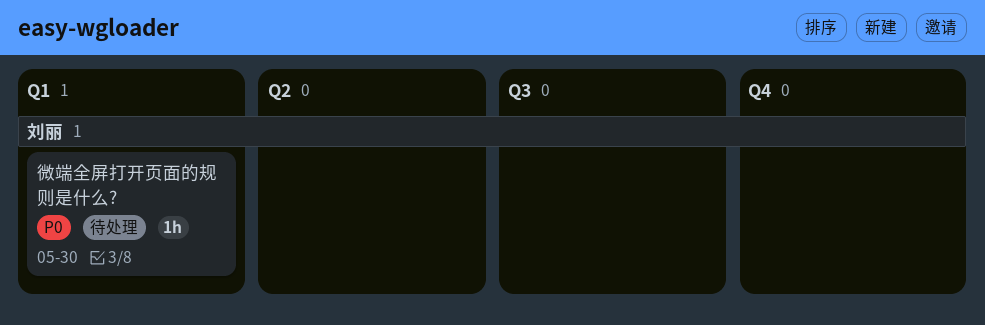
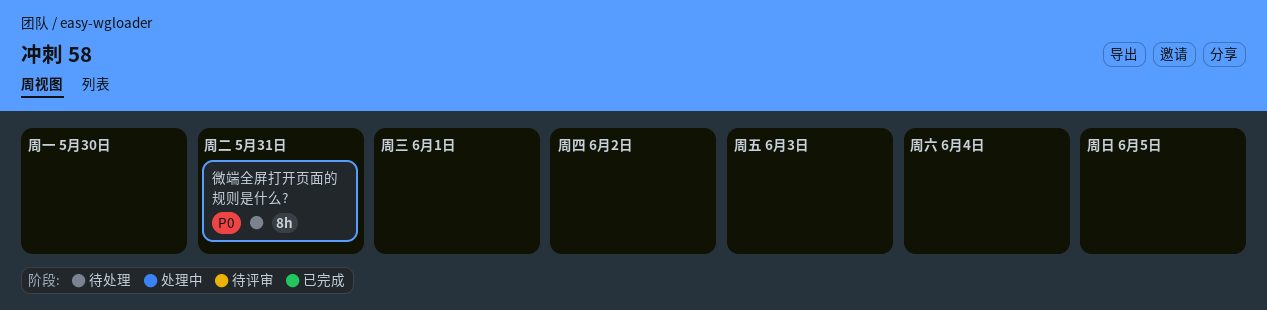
微端全屏打开页面的规则是什么?, estimate: 1h -> 8h
微端全屏打开页面的规则是什么?, due: May 30 -> May 31

